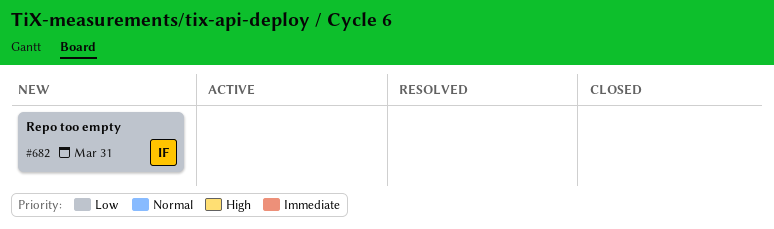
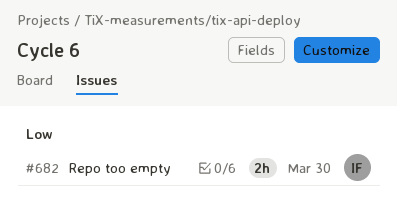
#682, due: Mar 31 -> Mar 30

